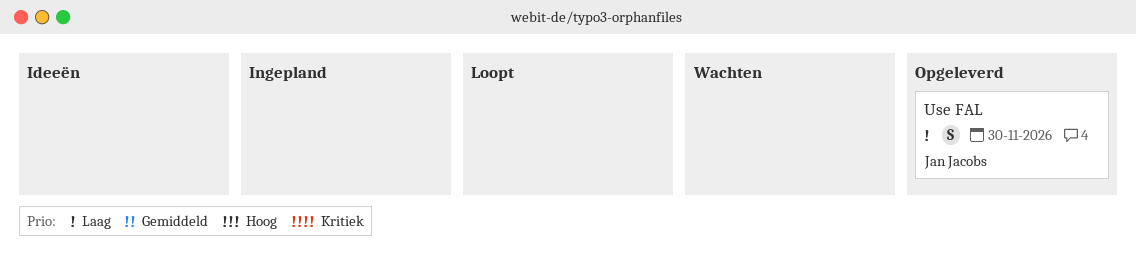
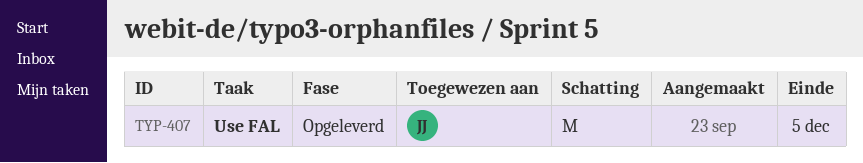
Use FAL, estimate: S -> M
Use FAL, due: Nov 30 -> Dec 5

